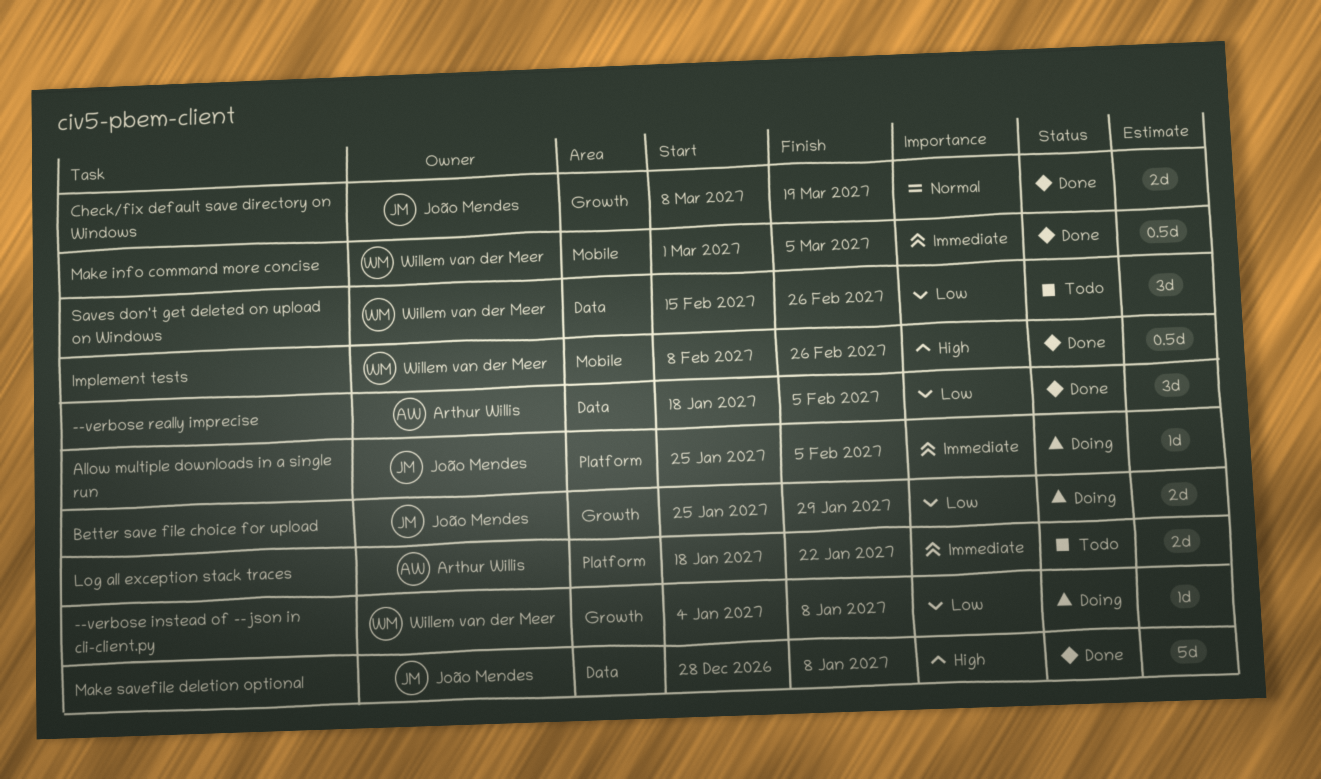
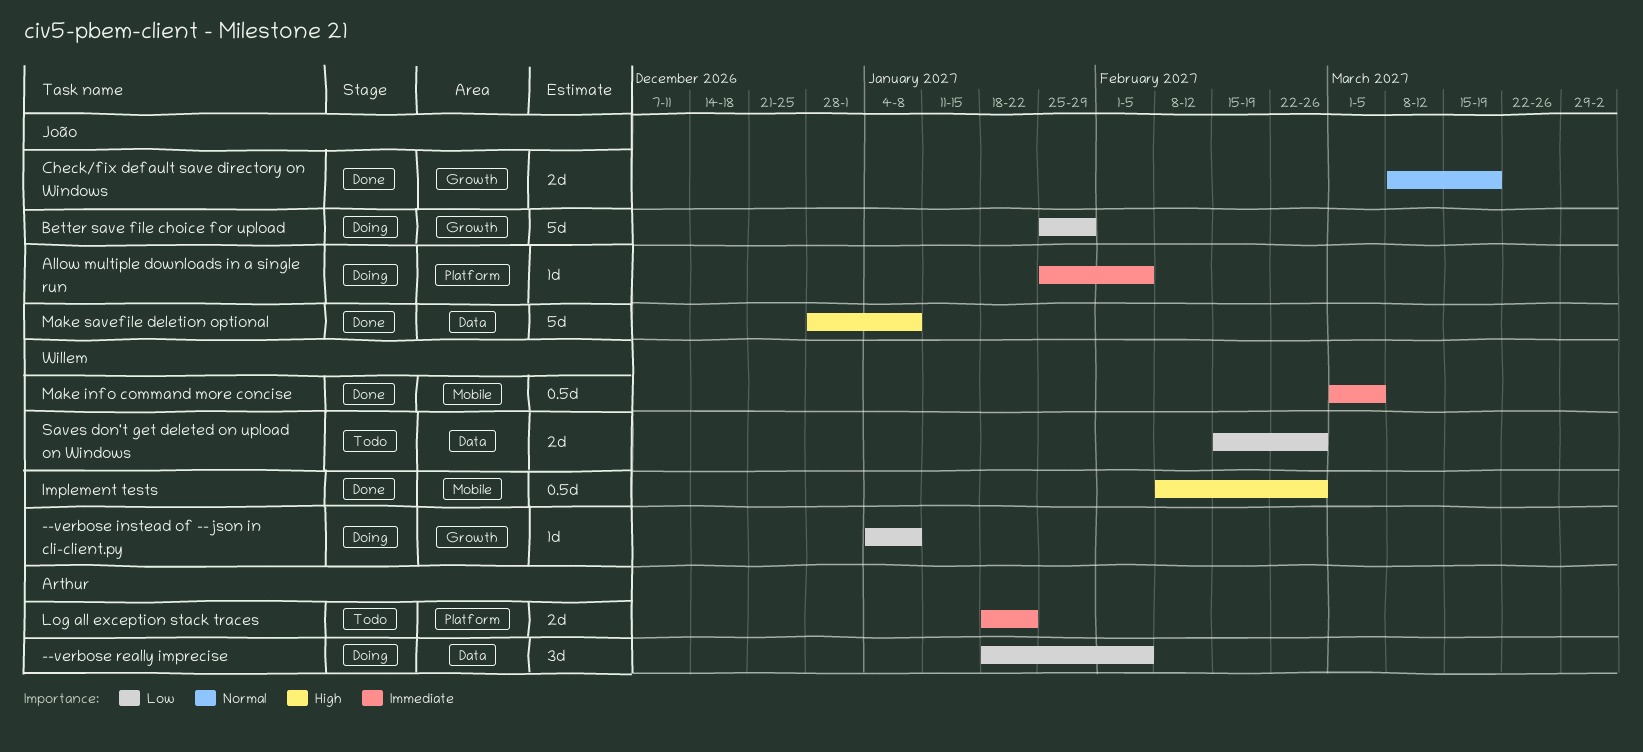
--verbose really imprecise, status: Done -> Doing
Better save file choice for upload, estimate: 2d -> 5d
Saves don't get deleted on upload on Windows, estimate: 3d -> 2d

